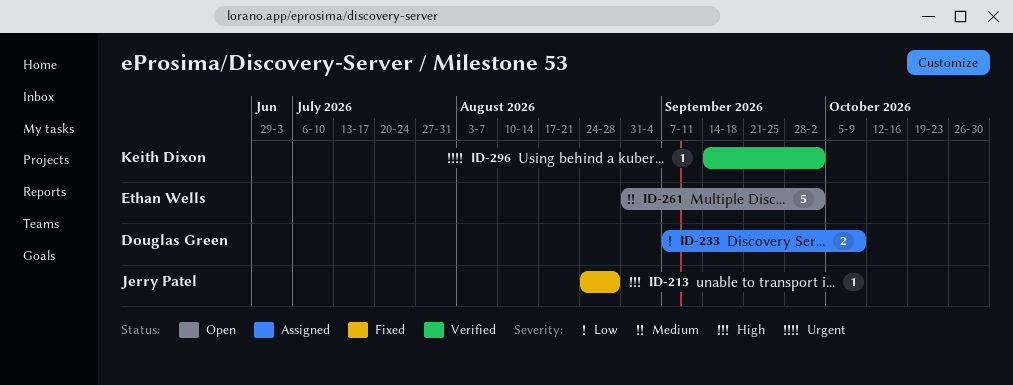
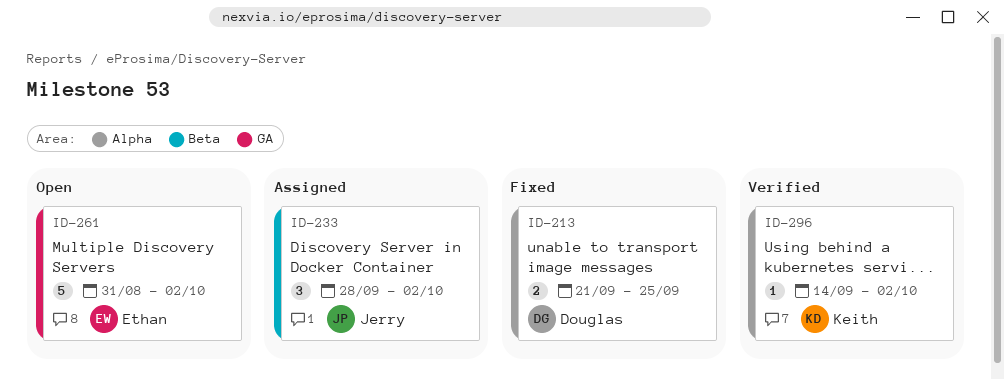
ID-213, owner: Jerry Patel -> Douglas Green
ID-213, estimate: 1 -> 2
ID-213, start: Aug 24 -> Sep 21
ID-213, due: Aug 28 -> Sep 25
ID-233, owner: Douglas Green -> Jerry Patel
ID-233, estimate: 2 -> 3
ID-233, start: Sep 7 -> Sep 28
ID-233, due: Oct 9 -> Oct 2

